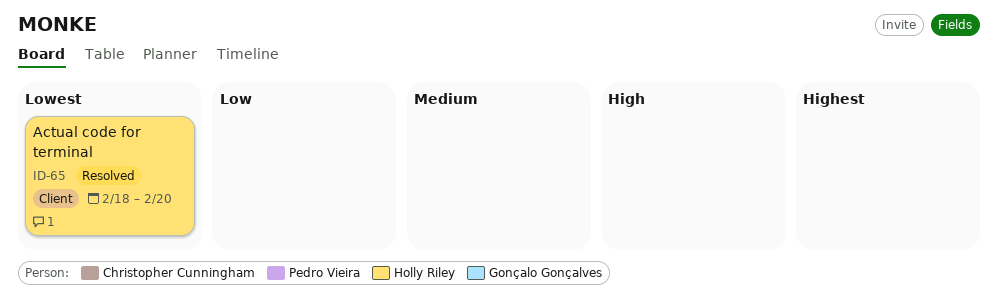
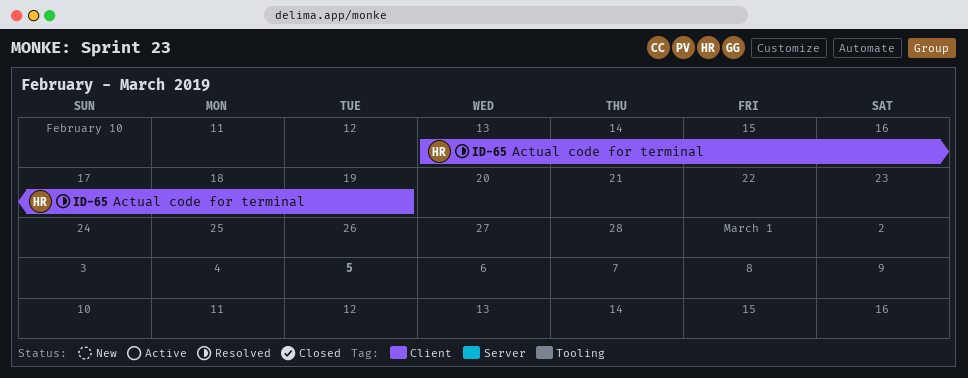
ID-65, start: Feb 18 -> Feb 13
ID-65, due: Feb 20 -> Feb 19

